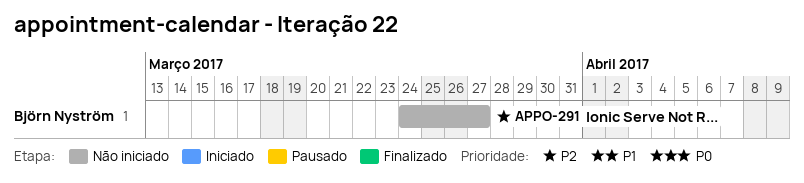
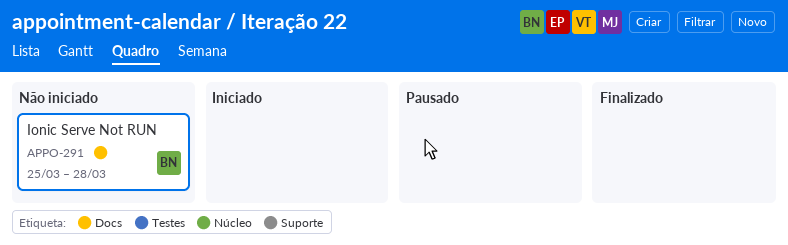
APPO-291, start: Mar 24 -> Mar 25
APPO-291, due: Mar 27 -> Mar 28

